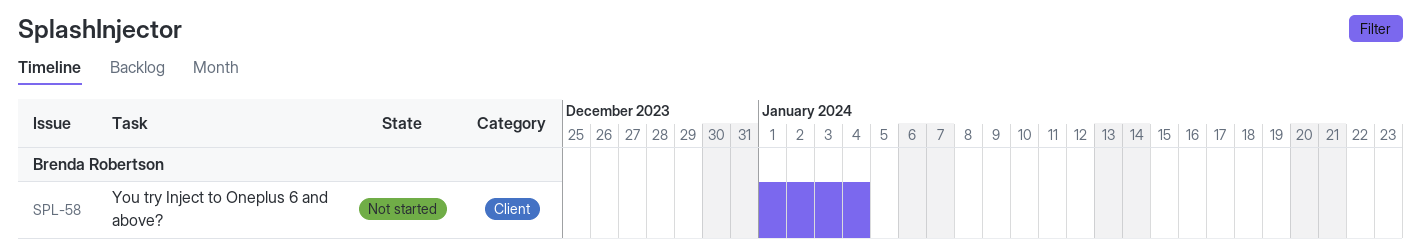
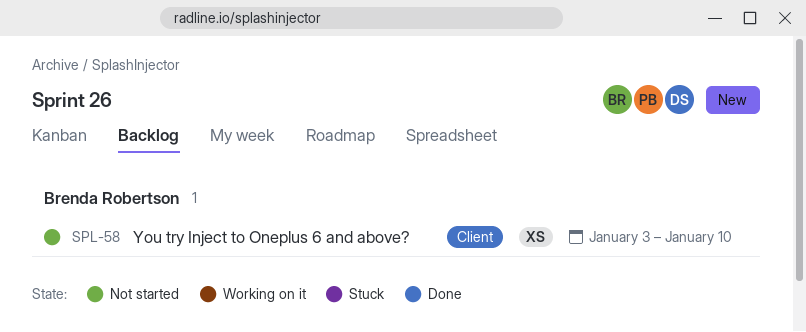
SPL-58, start: Jan 1 -> Jan 3
SPL-58, due: Jan 4 -> Jan 10

